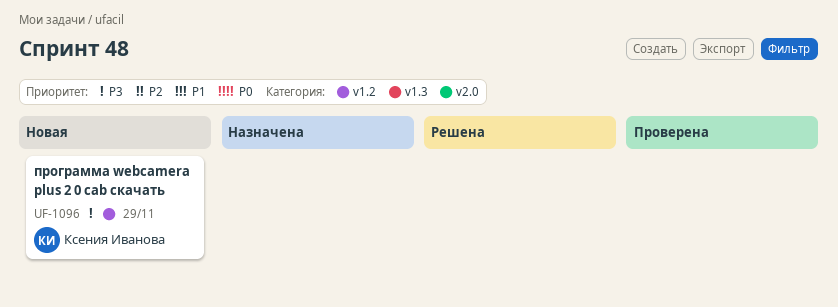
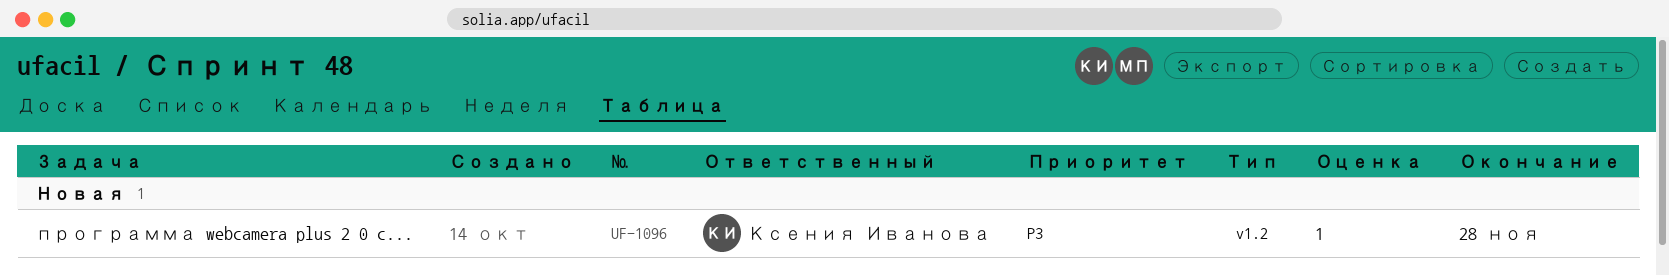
UF-1096, due: Nov 29 -> Nov 28

